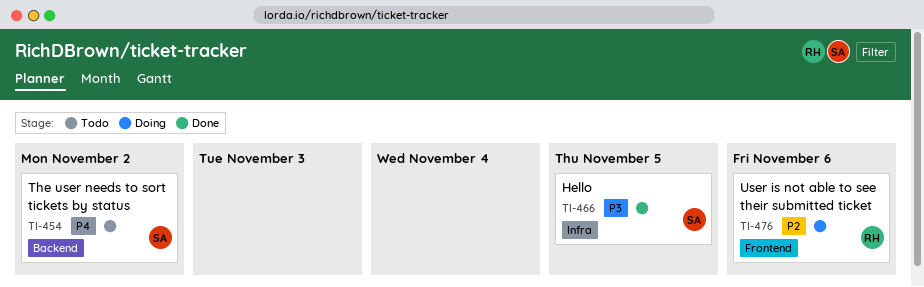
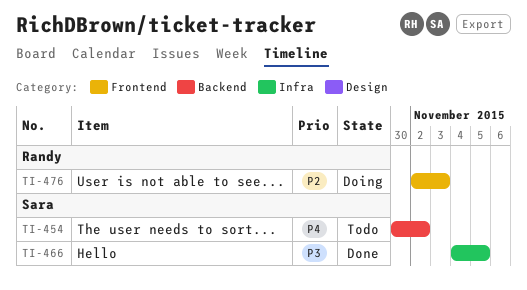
TI-476, due: Nov 6 -> Nov 3

